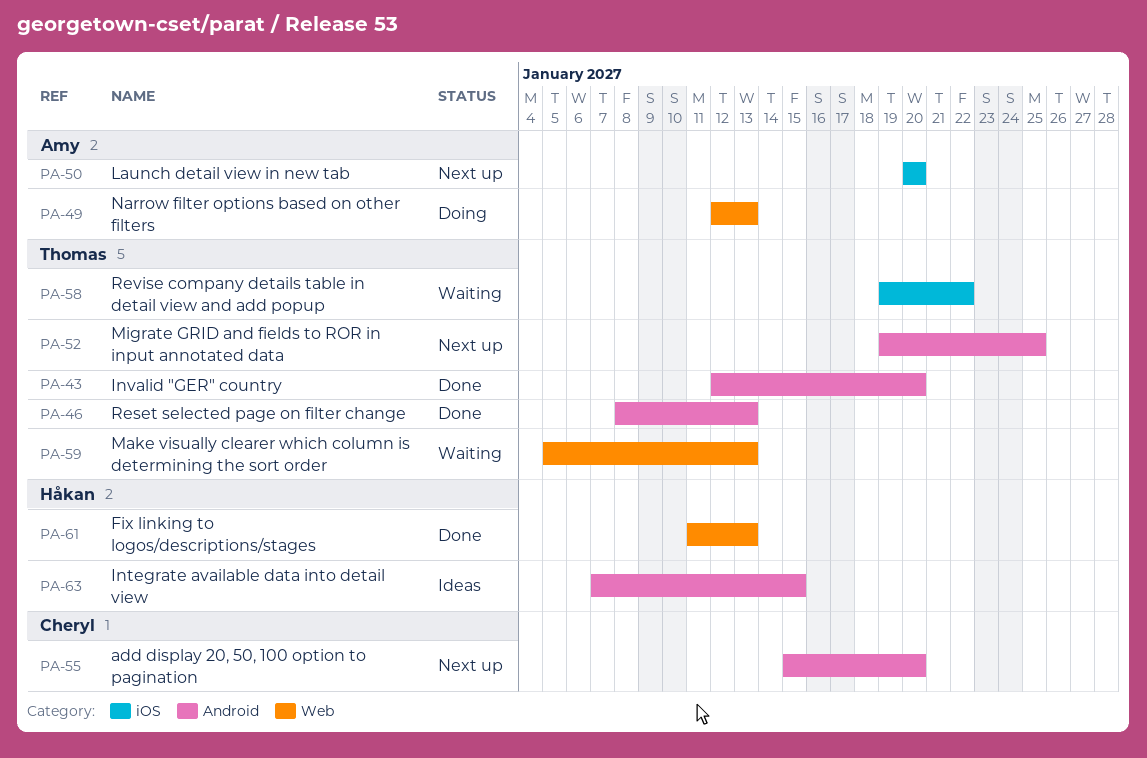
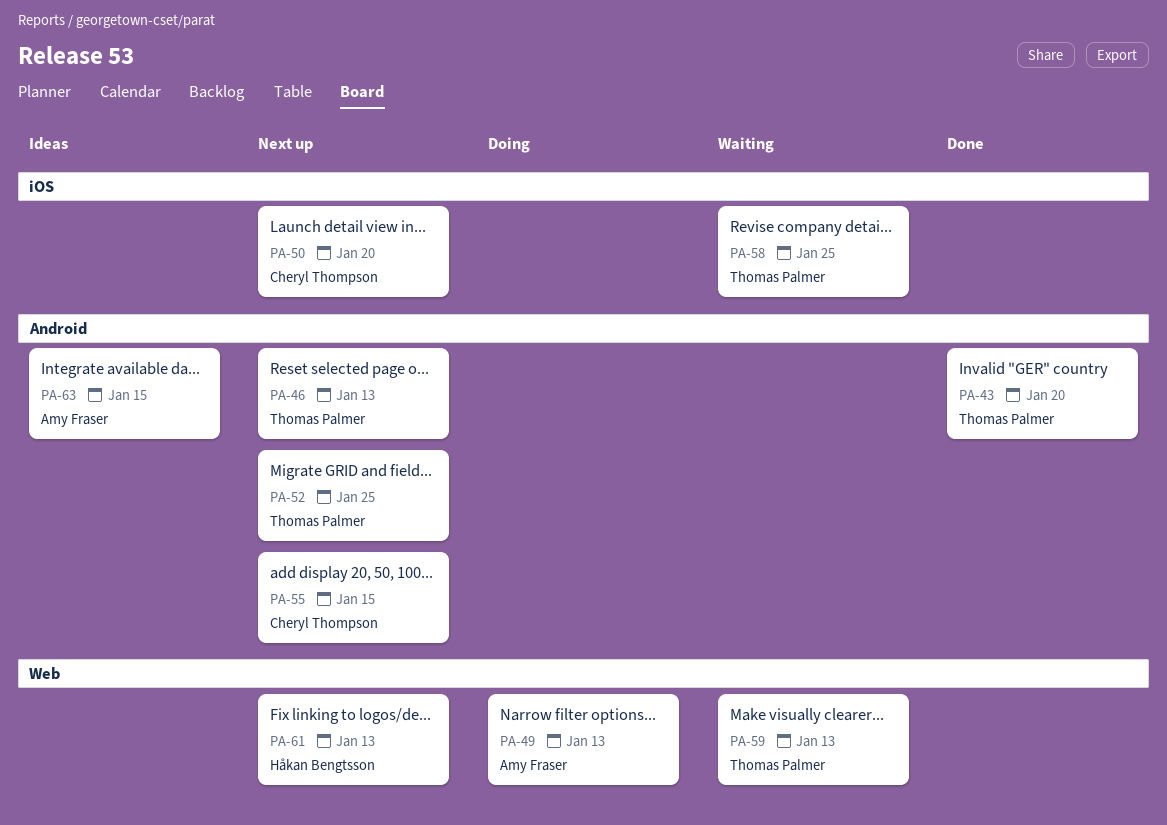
PA-46, status: Done -> Next up
PA-50, owner: Amy Fraser -> Cheryl Thompson
PA-55, due: Jan 20 -> Jan 15
PA-58, due: Jan 22 -> Jan 25
PA-61, status: Done -> Next up
PA-63, owner: Håkan Bengtsson -> Amy Fraser

